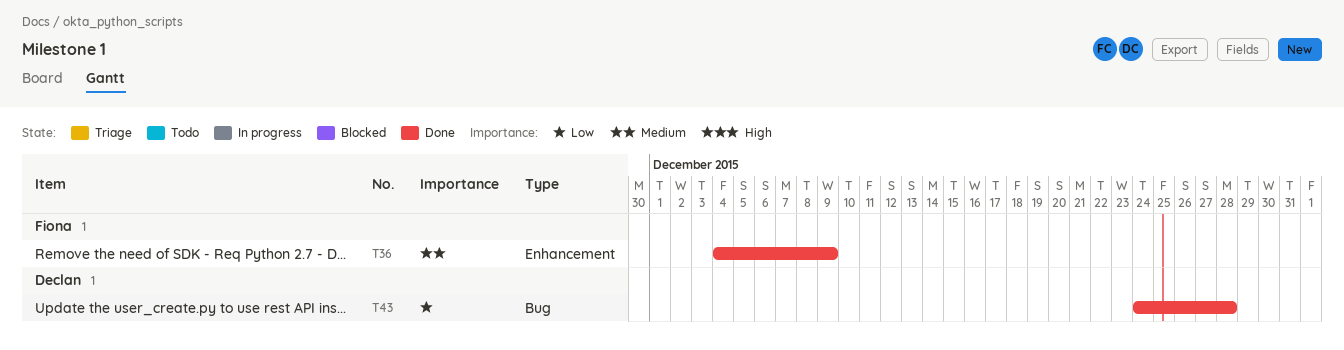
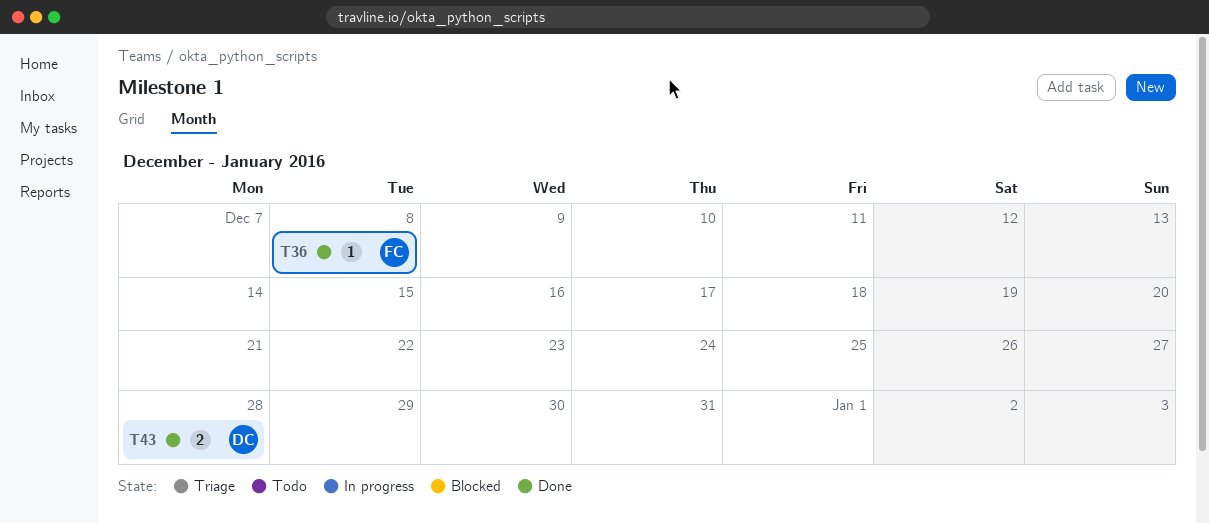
T36, due: Dec 9 -> Dec 8

